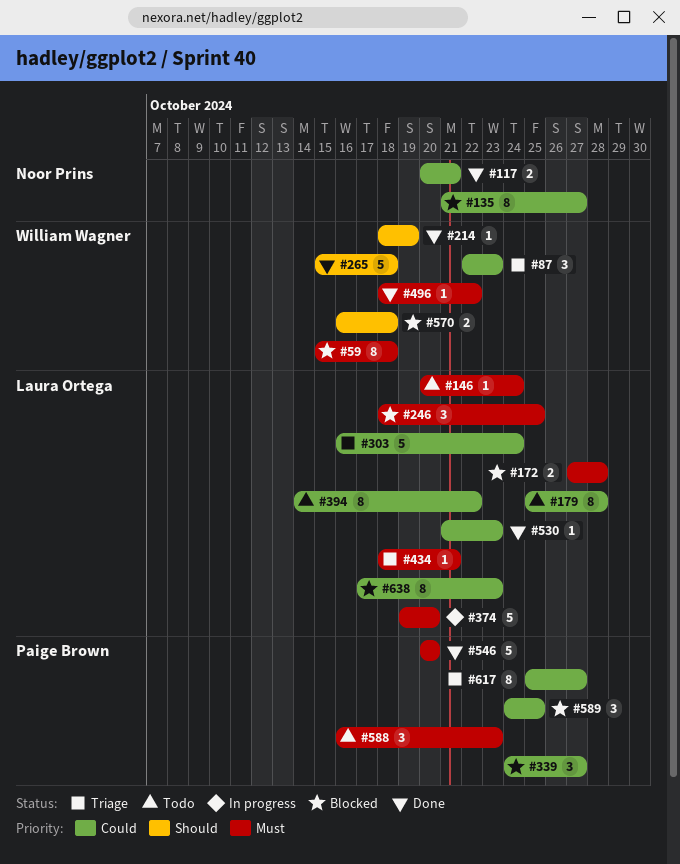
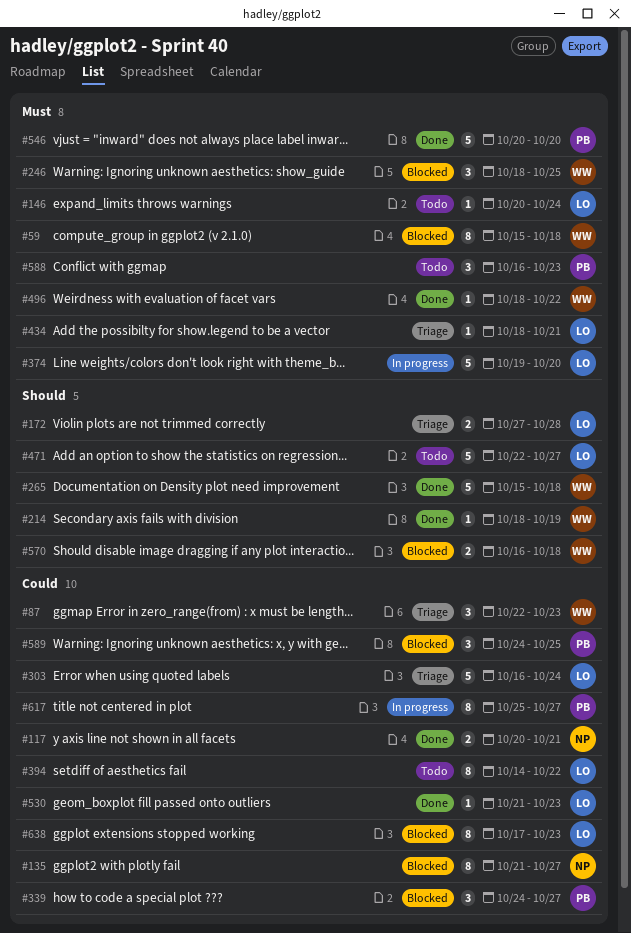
#172, status: Blocked -> Triage
#172, priority: Must -> Should
#179: present -> none
#246, owner: Laura Ortega -> William Wagner
#471: none -> present
#617, status: Triage -> In progress

